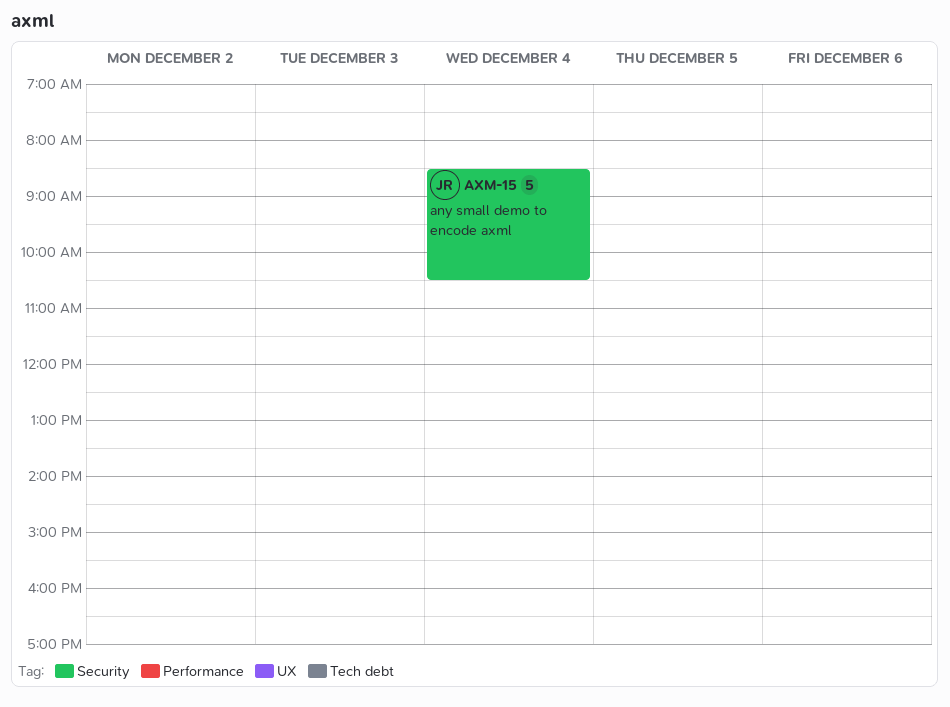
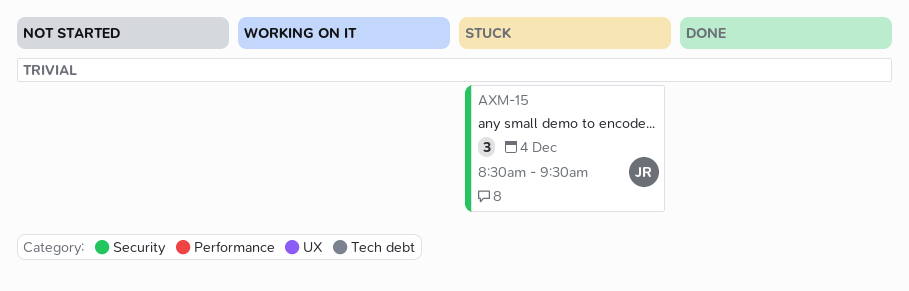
AXM-15, estimate: 5 -> 3
AXM-15, ends: 10:30 -> 09:30

